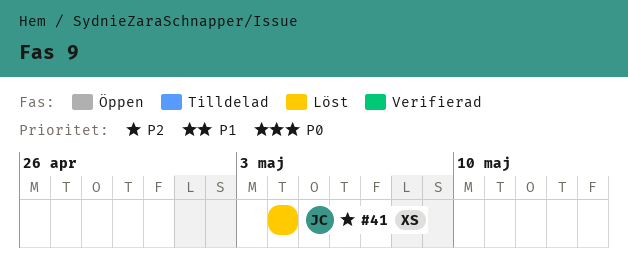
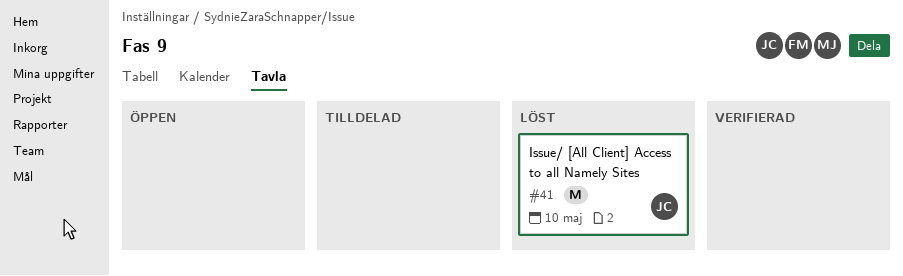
#41, estimate: XS -> M
#41, due: May 4 -> May 10

